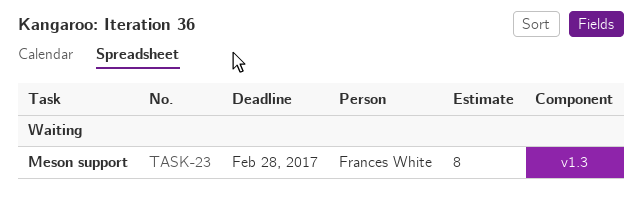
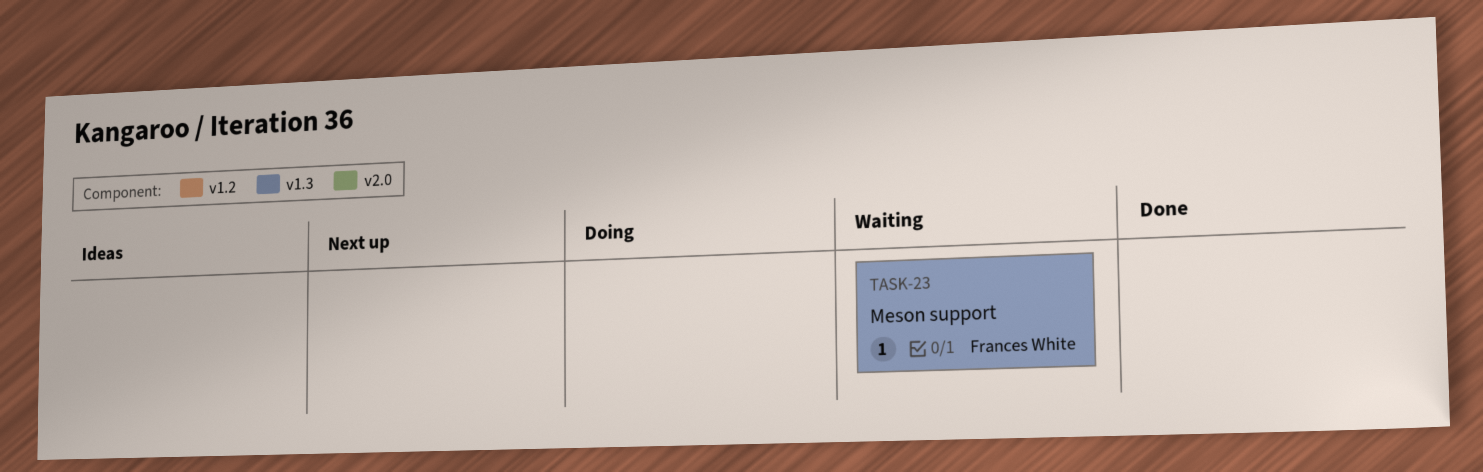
TASK-23, estimate: 8 -> 1

